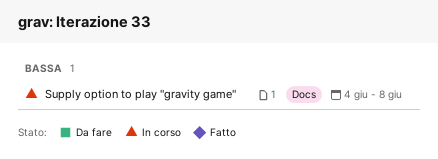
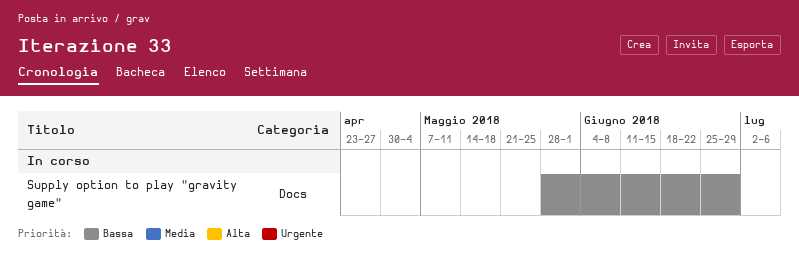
Supply option to play "gravity game", start: Jun 4 -> May 28
Supply option to play "gravity game", due: Jun 8 -> Jun 29

